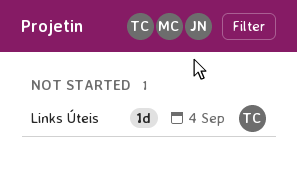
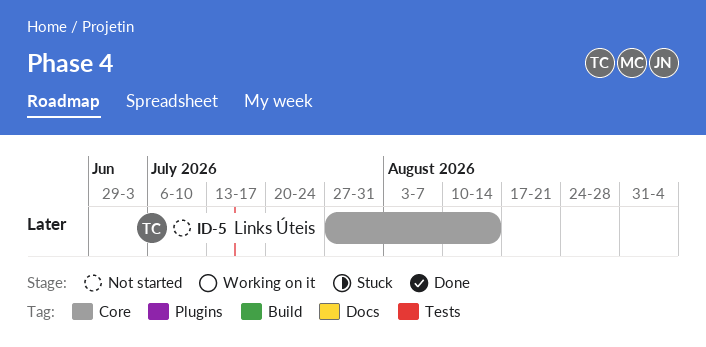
Links Úteis, due: Sep 4 -> Aug 14

